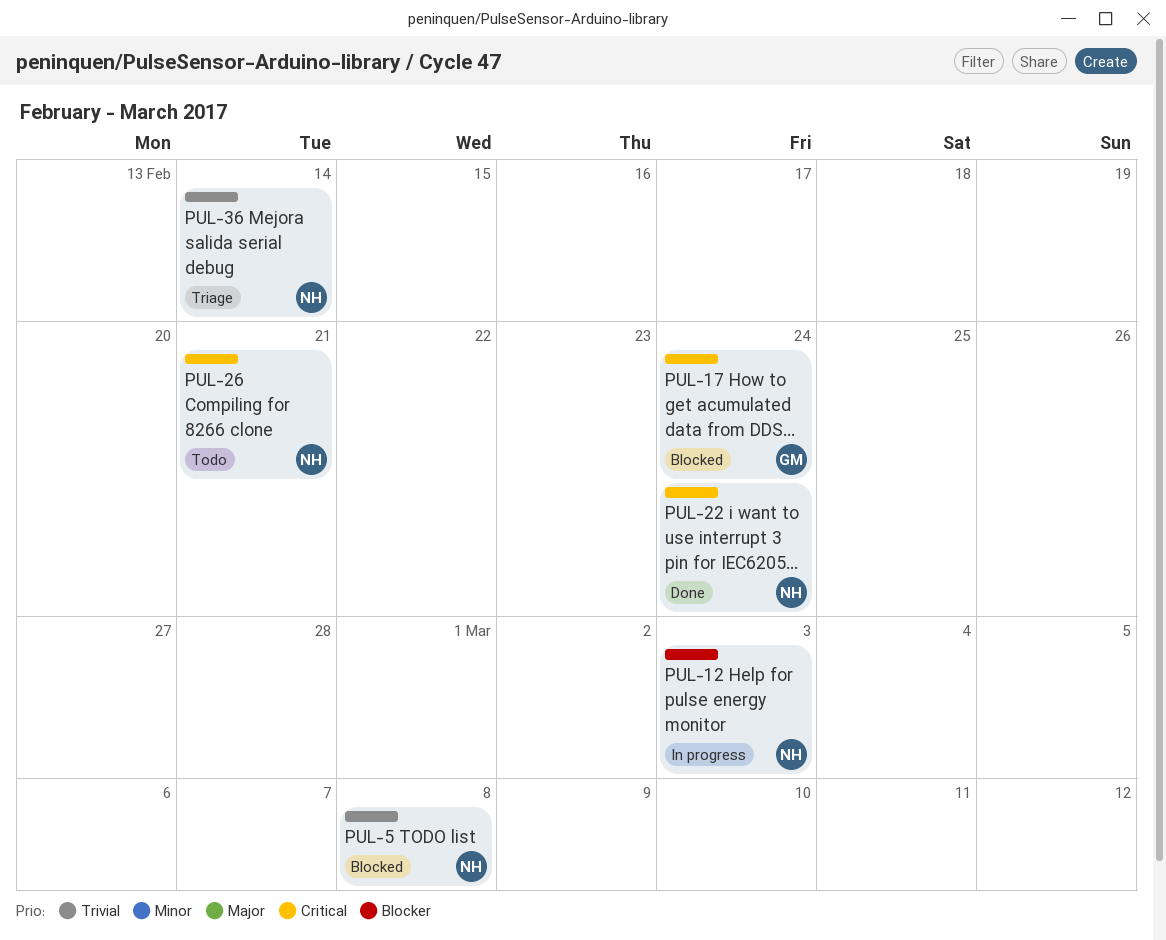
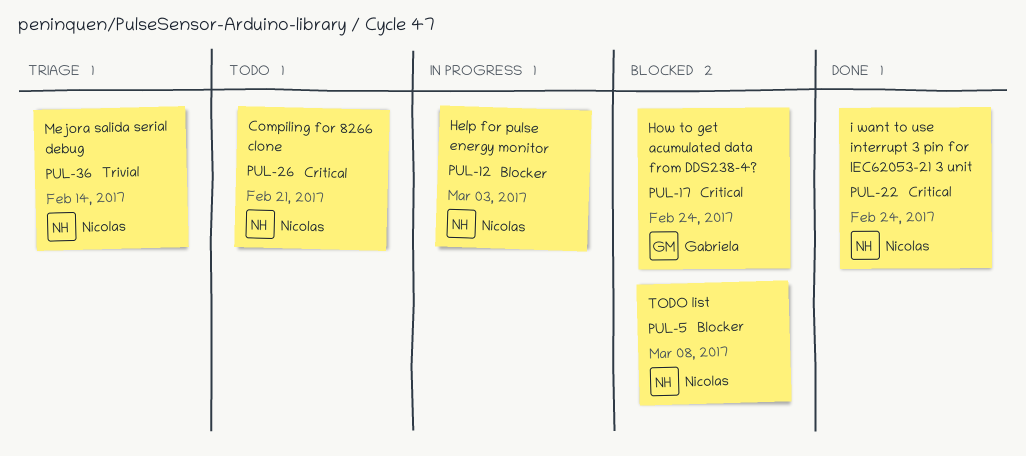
PUL-5, priority: Trivial -> Blocker

